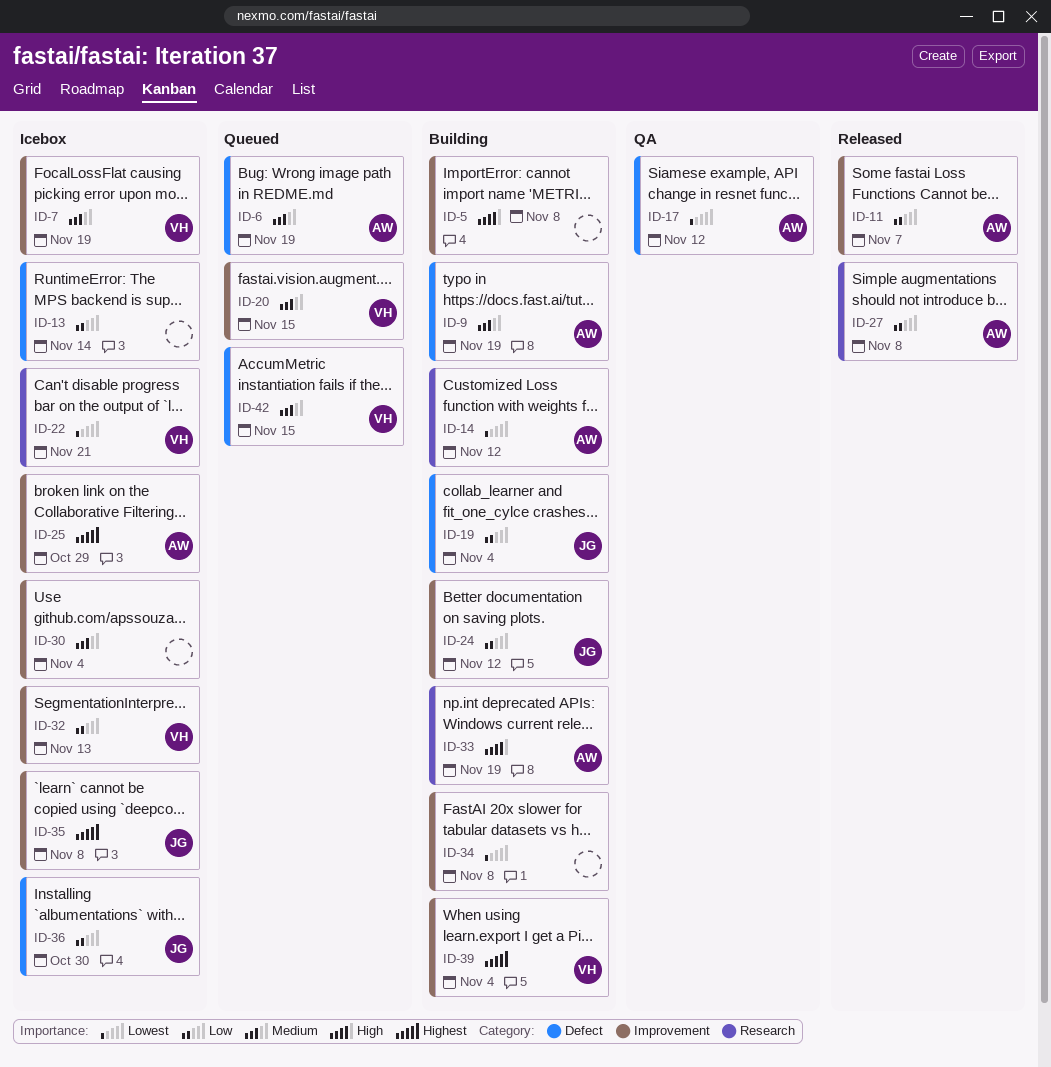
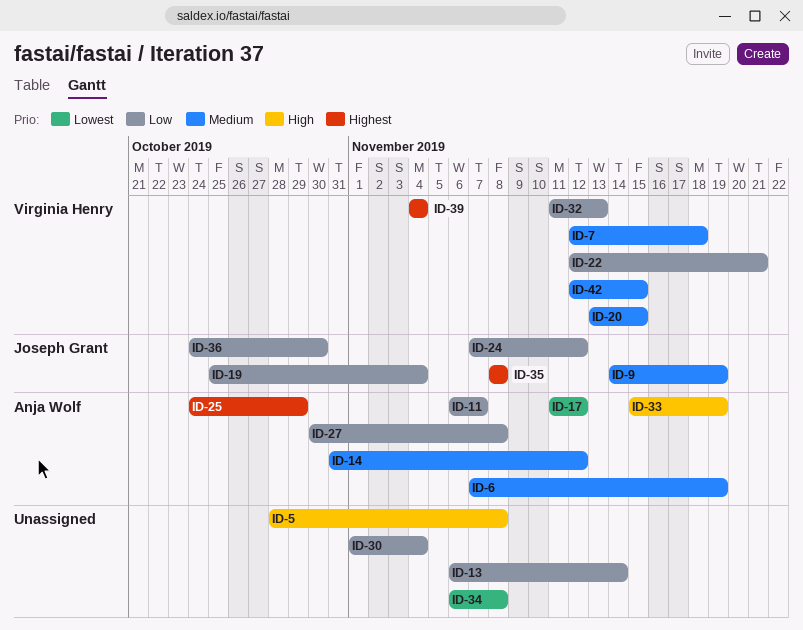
ID-7, due: Nov 19 -> Nov 18
ID-9, owner: Anja Wolf -> Joseph Grant
ID-14, priority: Lowest -> Medium
ID-22, priority: Lowest -> Low
ID-30, priority: Medium -> Low

